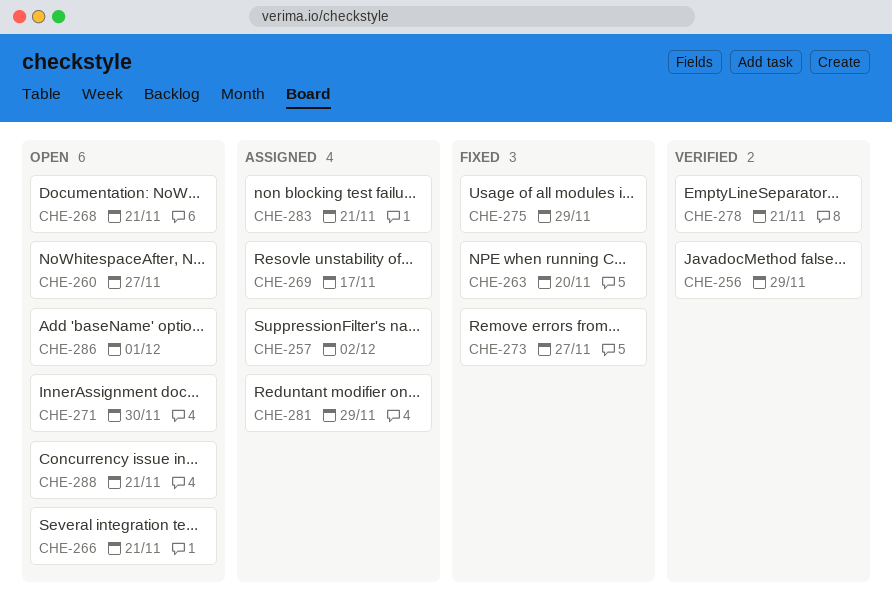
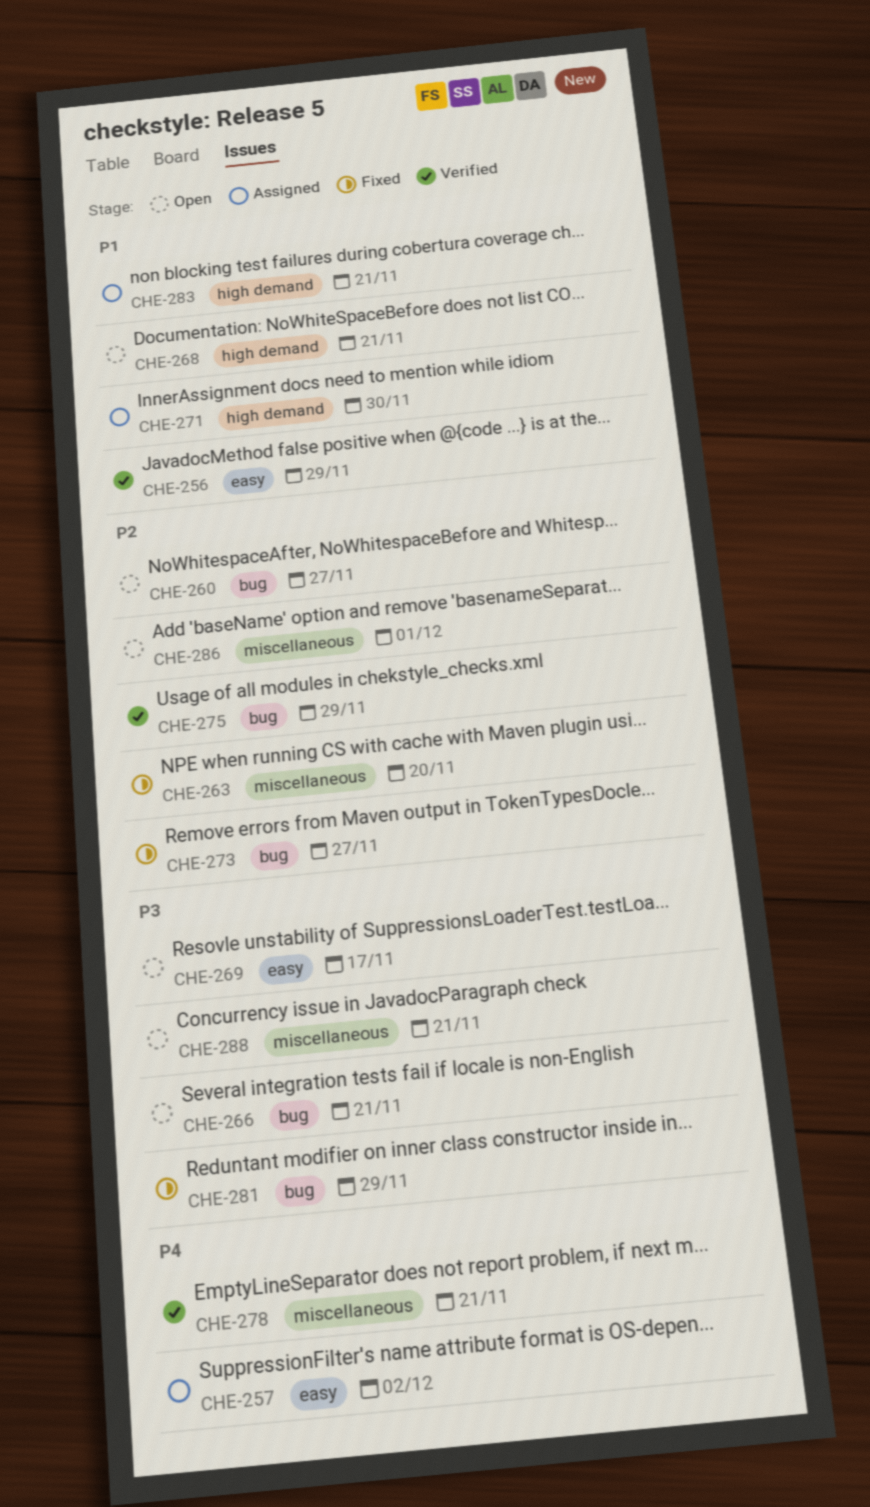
CHE-269, status: Assigned -> Open
CHE-271, status: Open -> Assigned
CHE-275, status: Fixed -> Verified
CHE-281, status: Assigned -> Fixed

